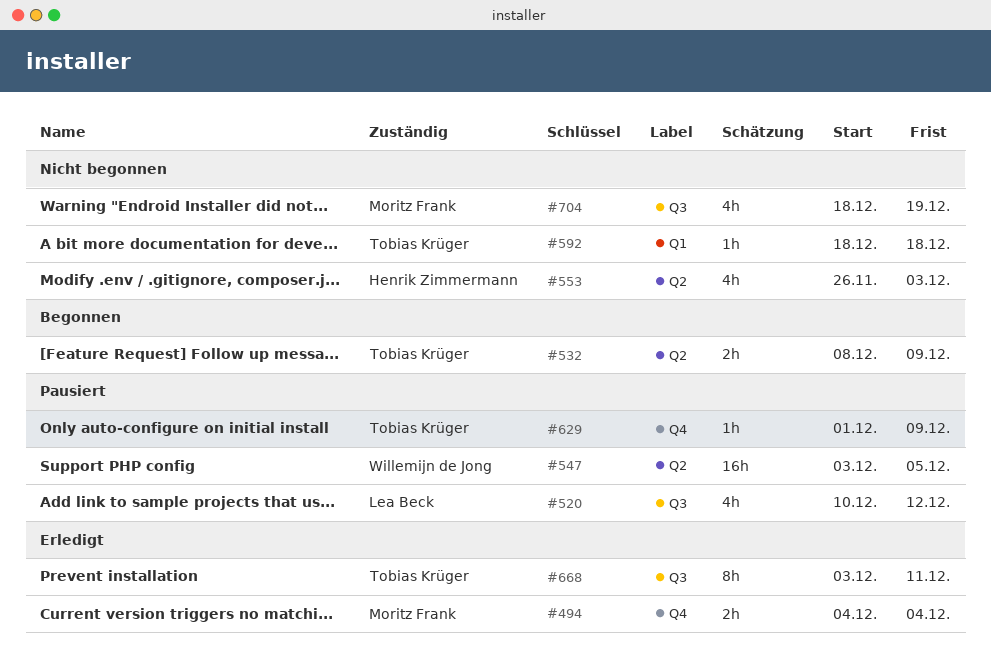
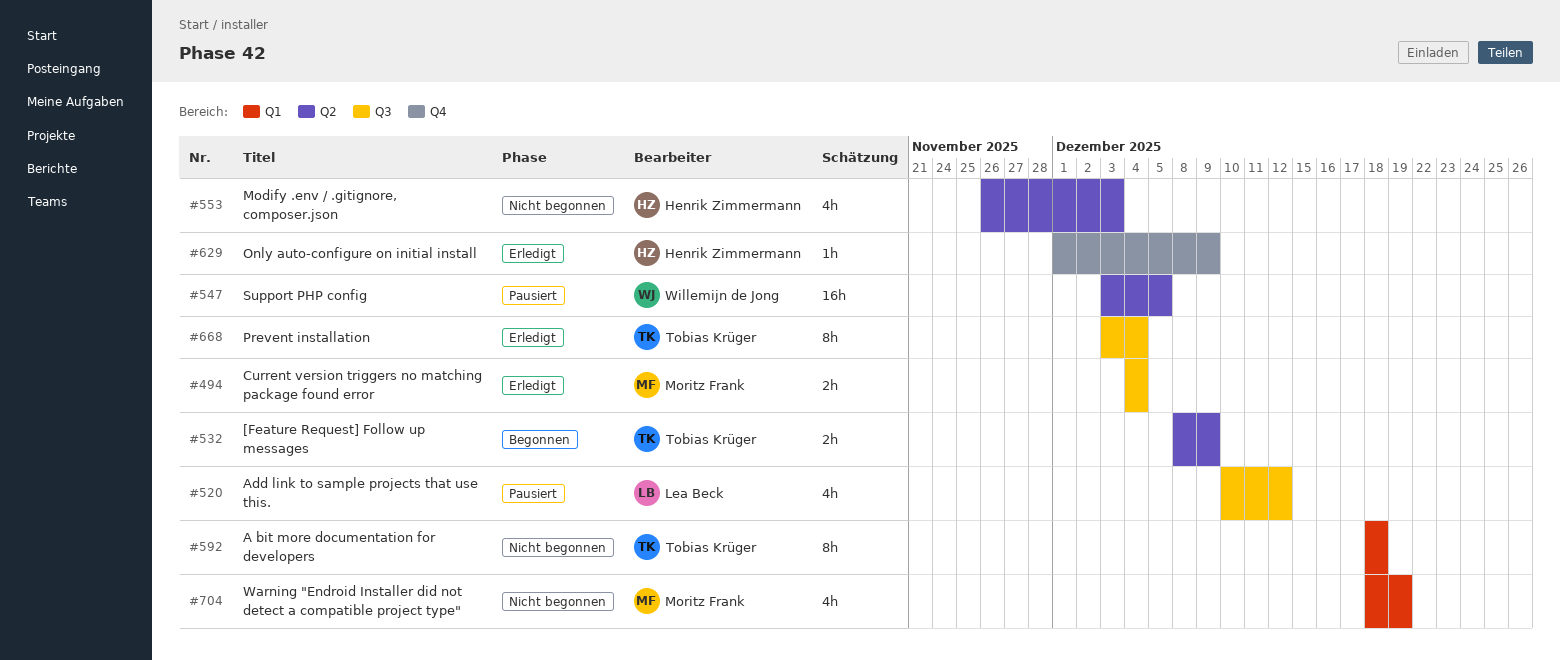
#494, label: Q4 -> Q3
#592, estimate: 1h -> 8h
#629, status: Pausiert -> Erledigt
#629, owner: Tobias Krüger -> Henrik Zimmermann
#668, due: Dec 11 -> Dec 4
#704, label: Q3 -> Q1

